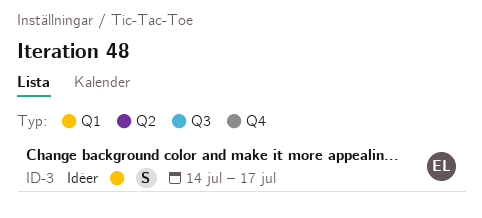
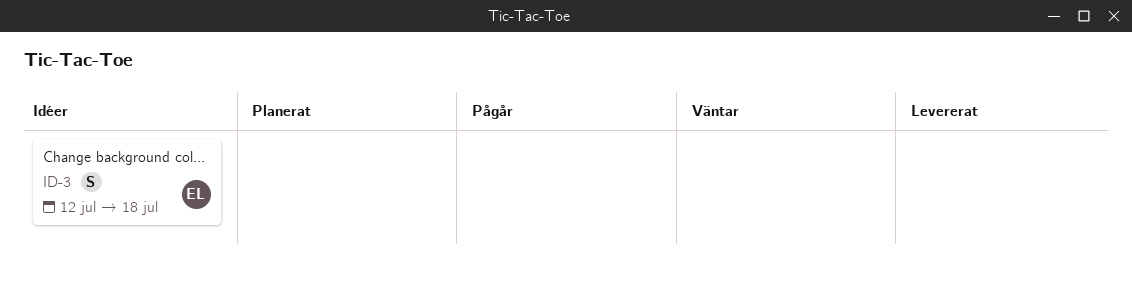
ID-3, start: Jul 14 -> Jul 12
ID-3, due: Jul 17 -> Jul 18

